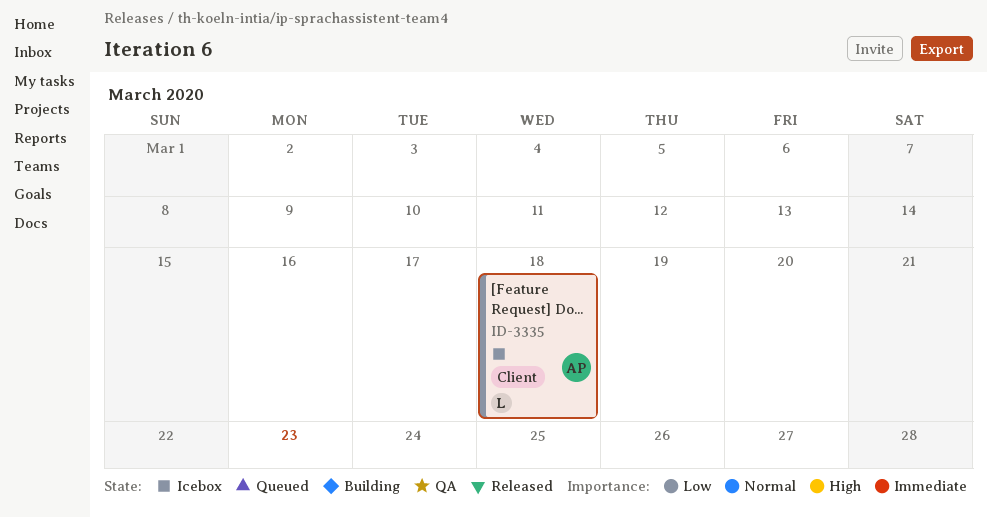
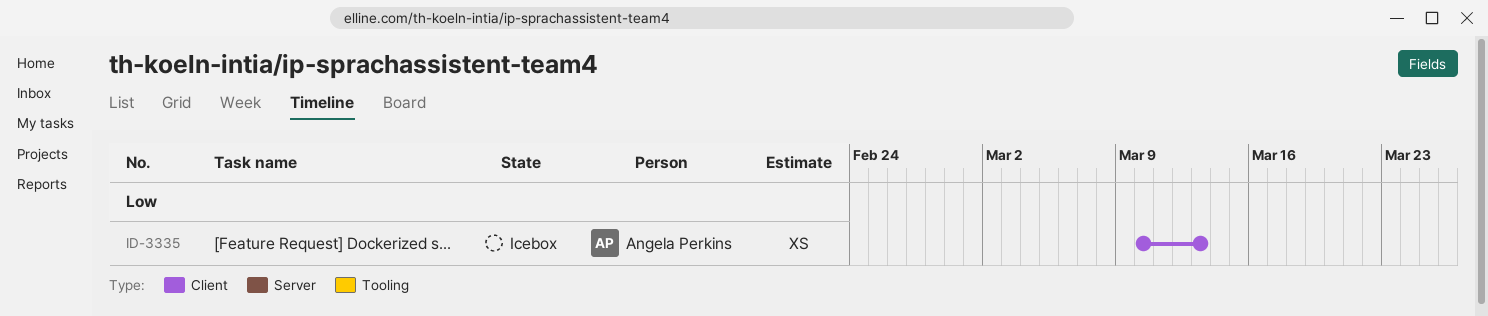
ID-3335, estimate: L -> XS
ID-3335, due: Mar 18 -> Mar 13

